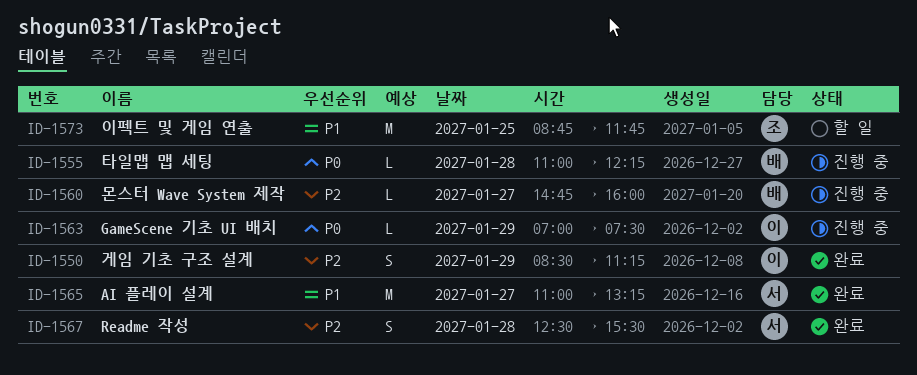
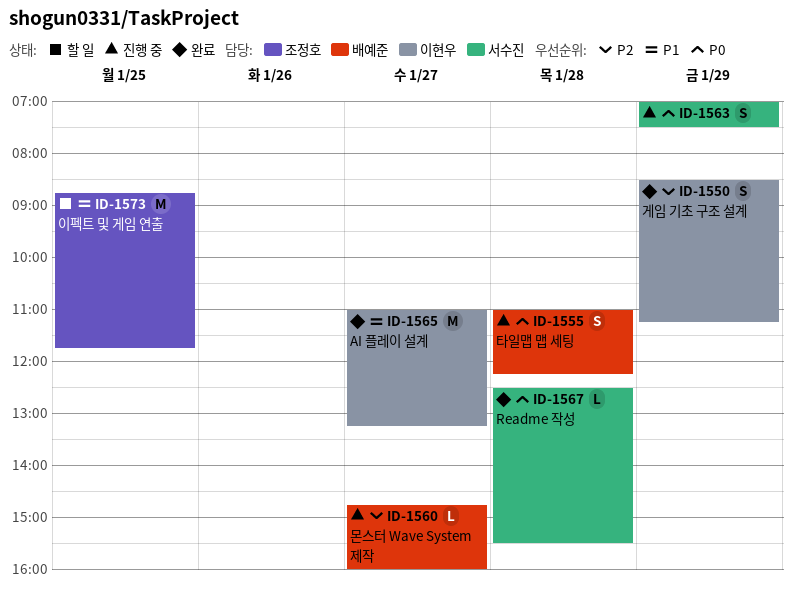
ID-1555, estimate: L -> S
ID-1563, owner: 이현우 -> 서수진
ID-1563, estimate: L -> S
ID-1565, owner: 서수진 -> 이현우
ID-1567, priority: P2 -> P0
ID-1567, estimate: S -> L

